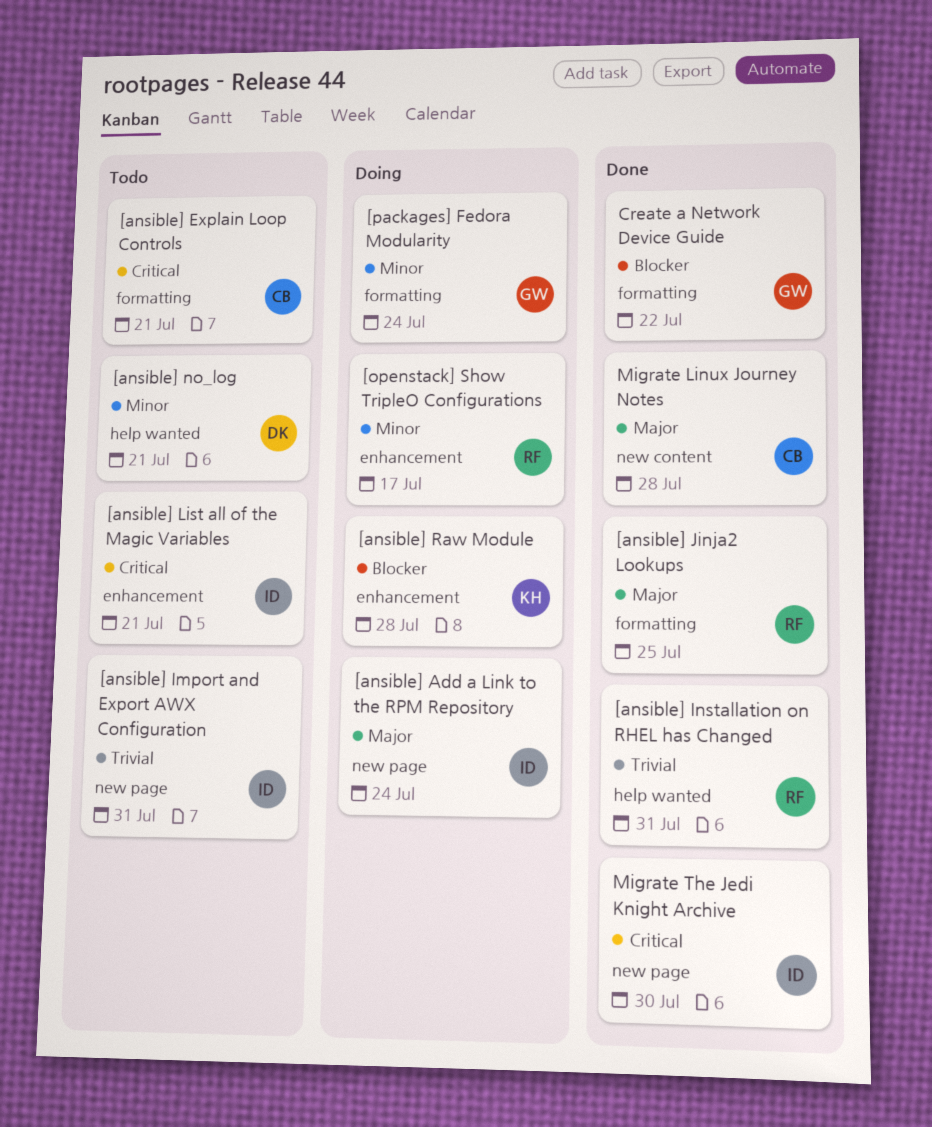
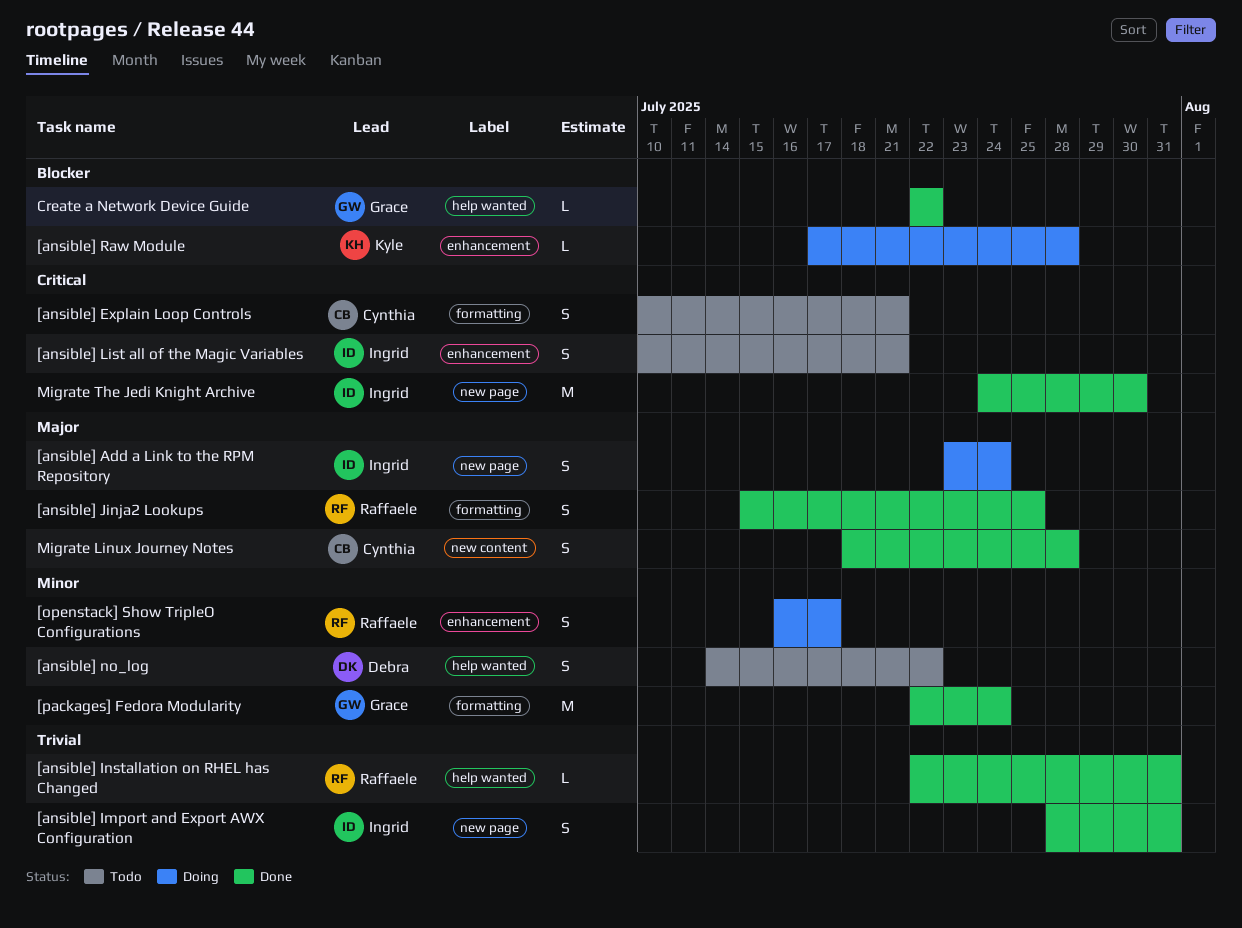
[ansible] Import and Export AWX Configuration, status: Todo -> Done
[ansible] no_log, due: Jul 21 -> Jul 22
[packages] Fedora Modularity, status: Doing -> Done
Create a Network Device Guide, label: formatting -> help wanted

